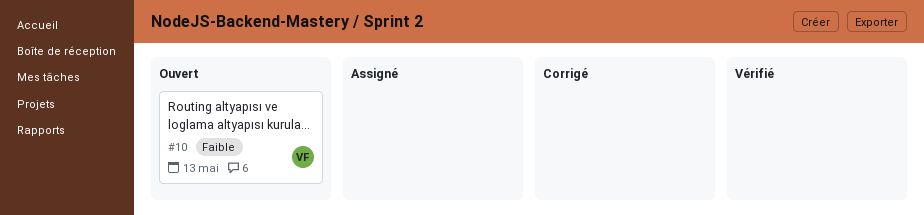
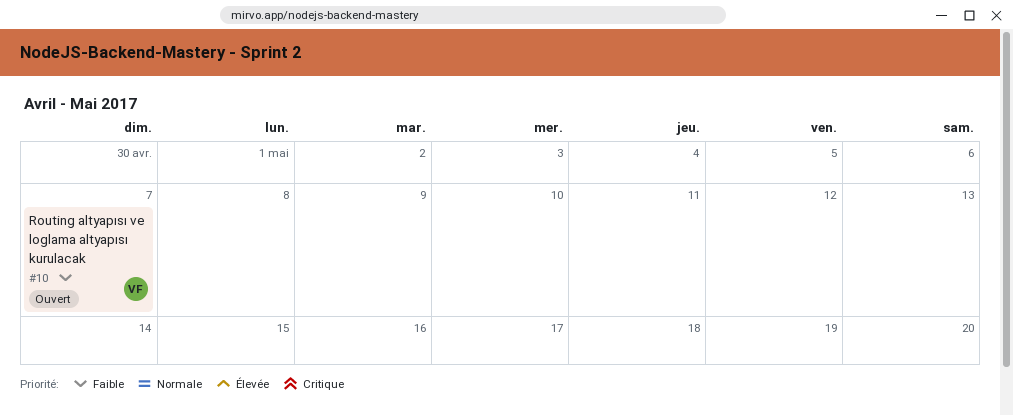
#10, due: May 13 -> May 7

